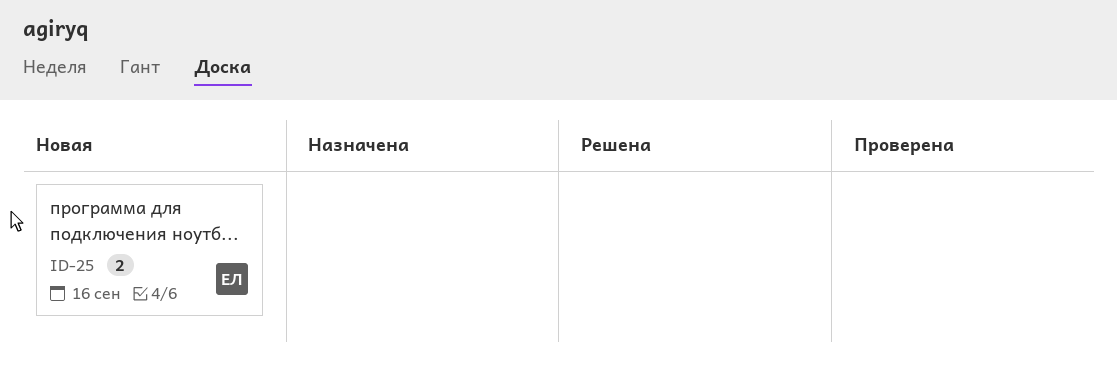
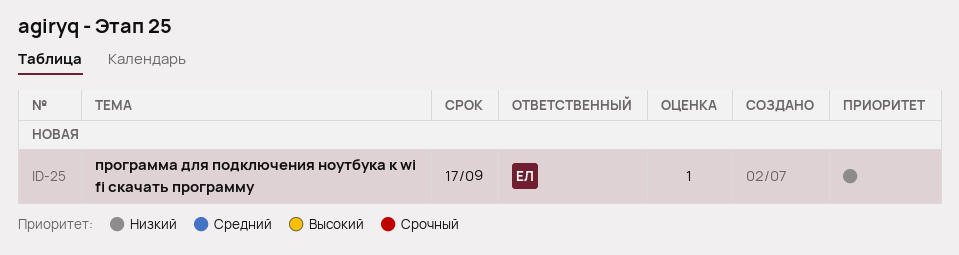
ID-25, estimate: 2 -> 1
ID-25, due: Sep 16 -> Sep 17

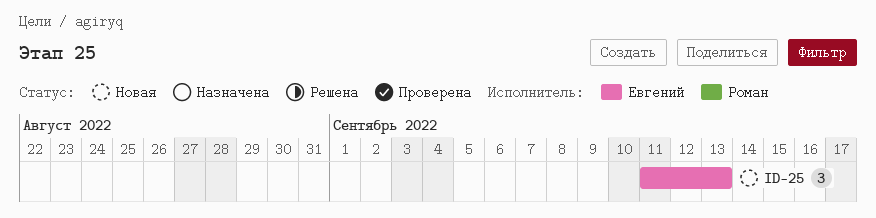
ID-25, estimate: 1 -> 3
ID-25, due: Sep 17 -> Sep 13

